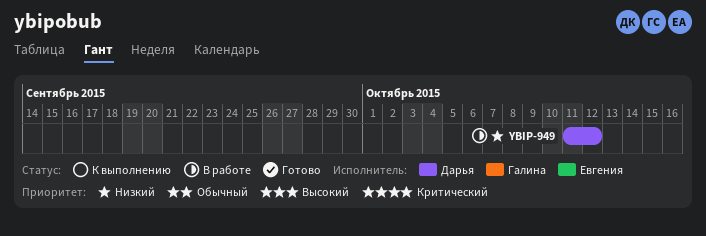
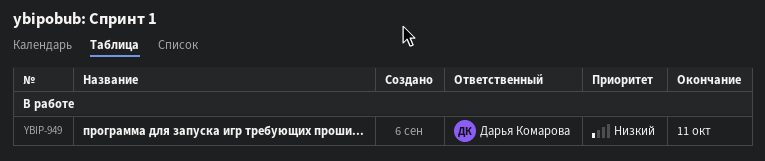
YBIP-949, due: Oct 12 -> Oct 11

